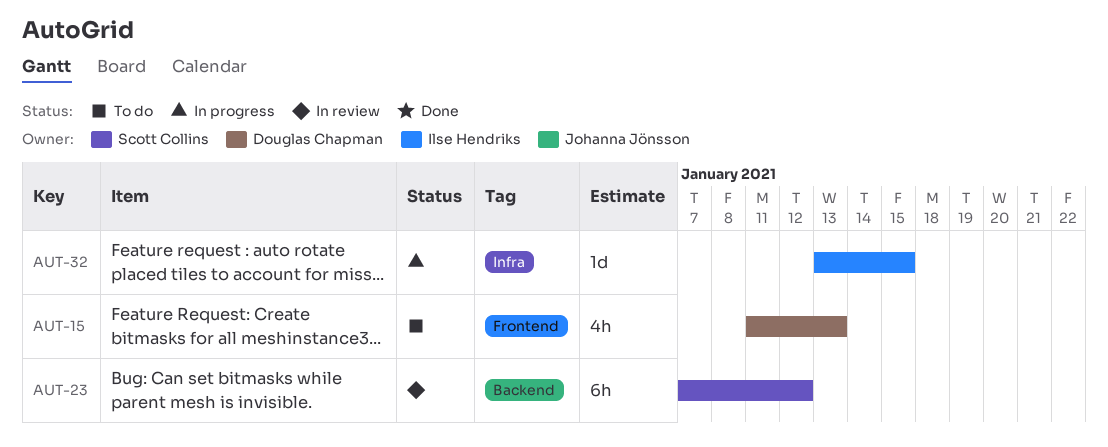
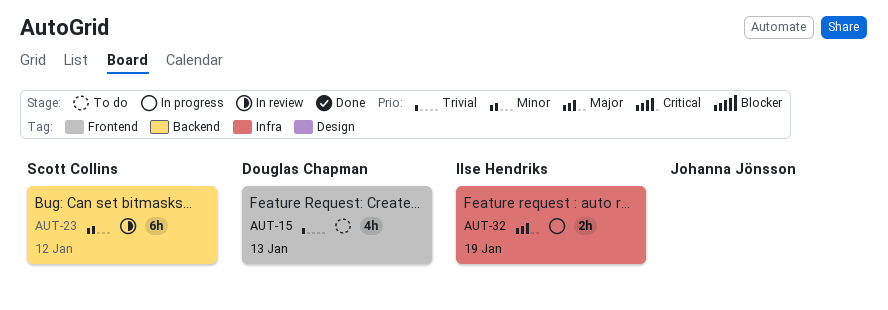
AUT-32, estimate: 1d -> 2h
AUT-32, due: Jan 15 -> Jan 19

